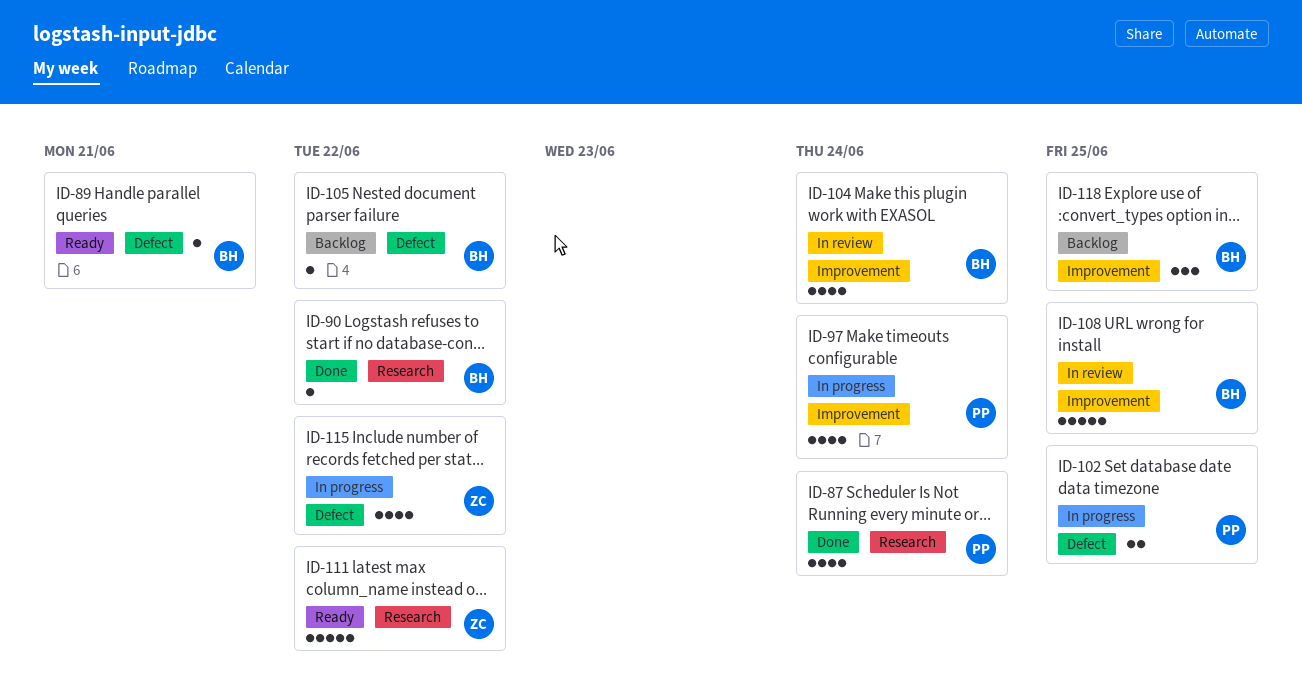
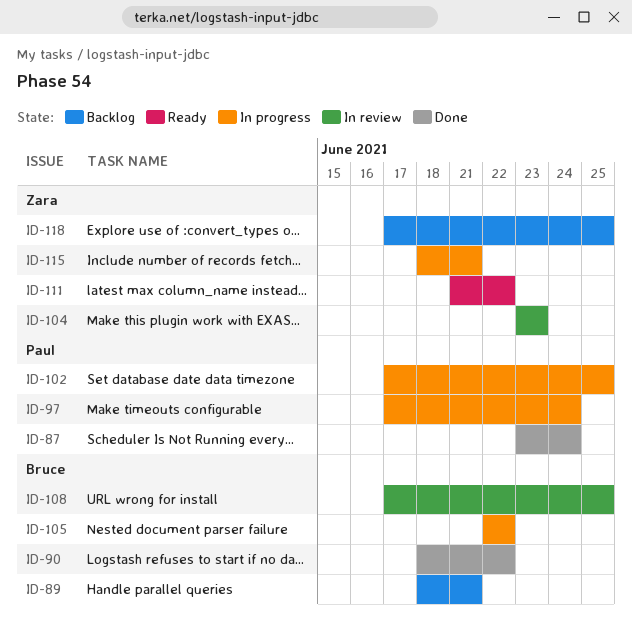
ID-89, status: Ready -> Backlog
ID-104, owner: Bruce -> Zara
ID-104, due: Jun 24 -> Jun 23
ID-105, status: Backlog -> In progress
ID-115, due: Jun 22 -> Jun 21
ID-118, owner: Bruce -> Zara

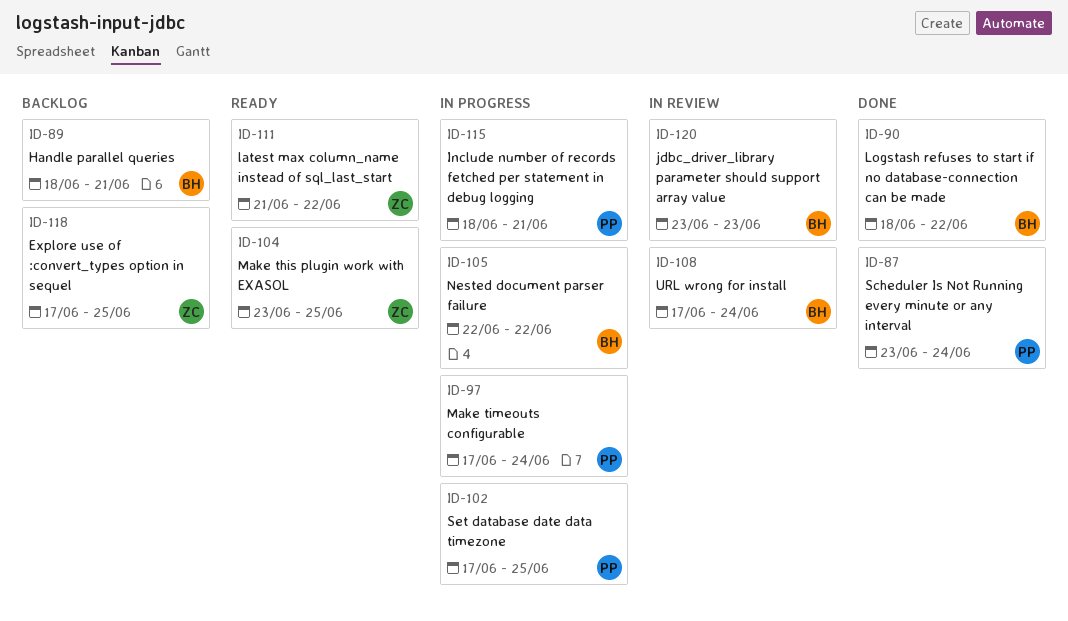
ID-104, status: In review -> Ready
ID-104, due: Jun 23 -> Jun 25
ID-108, due: Jun 25 -> Jun 24
ID-115, owner: Zara -> Paul
ID-120: none -> present

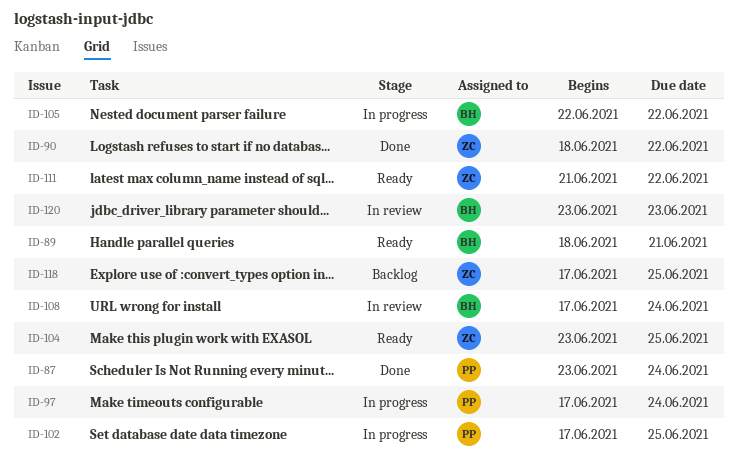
ID-89, status: Backlog -> Ready
ID-90, owner: BH -> ZC
ID-115: present -> none

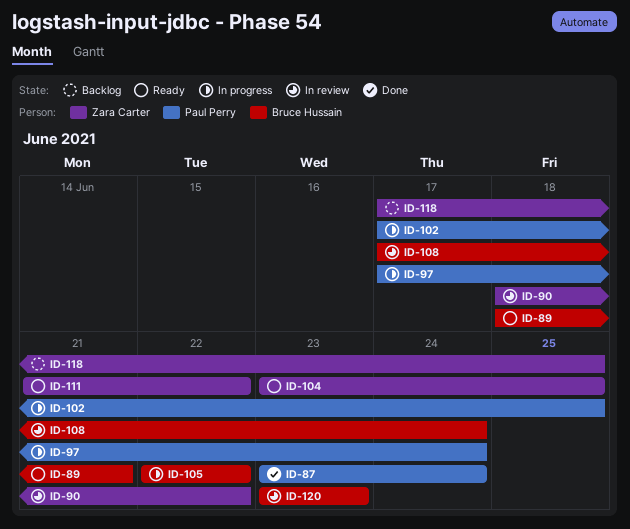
ID-90, status: Done -> In review

